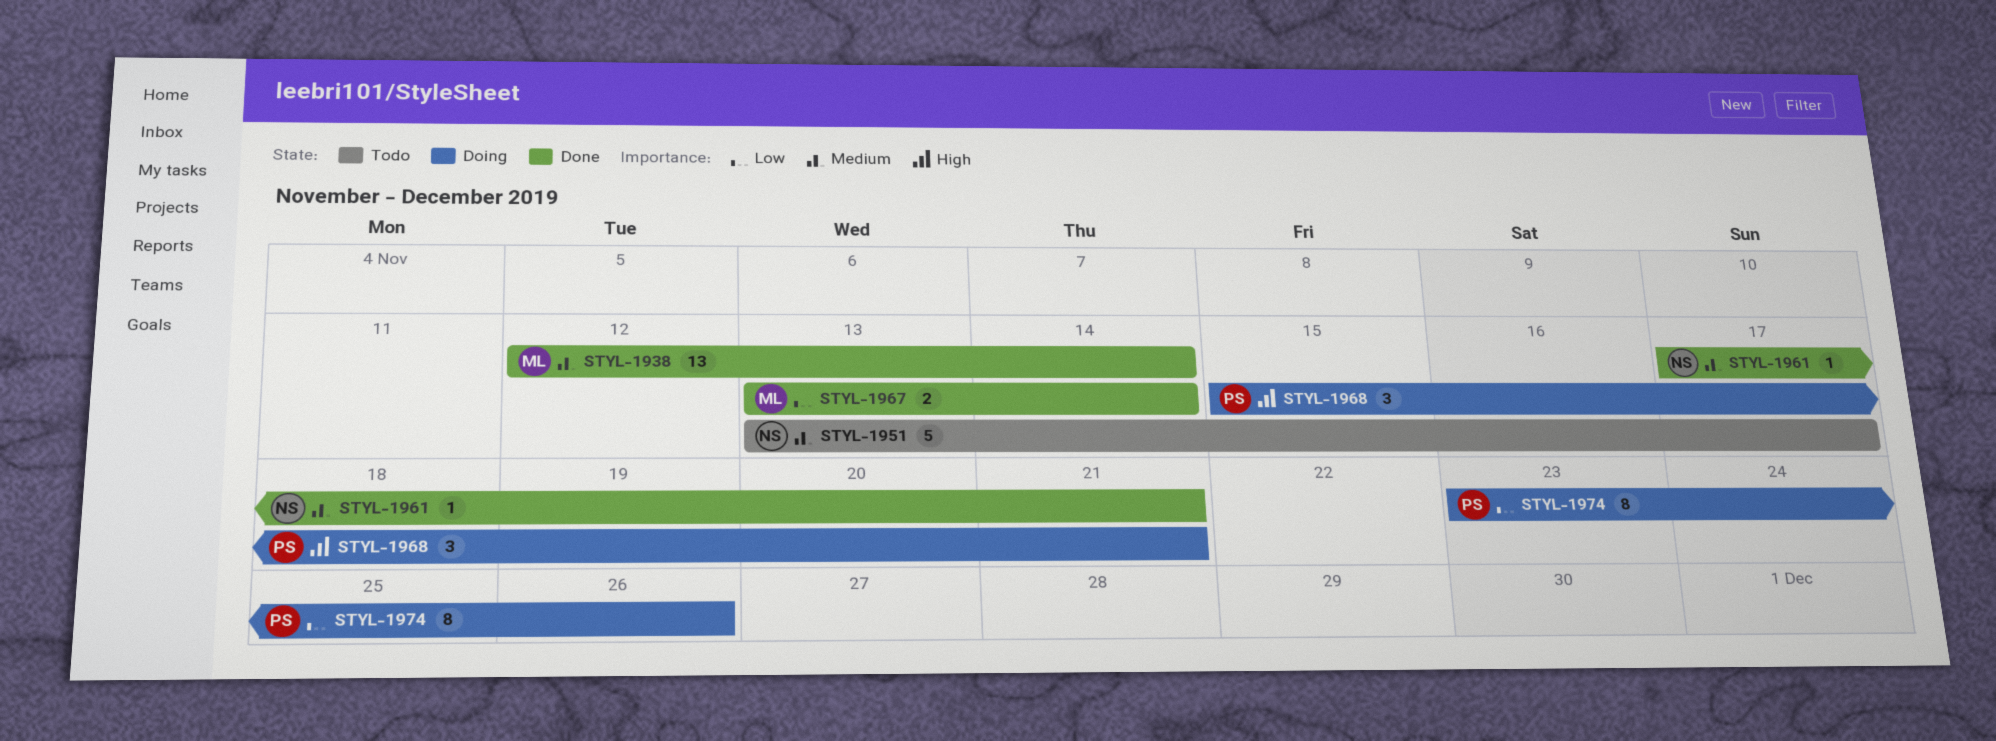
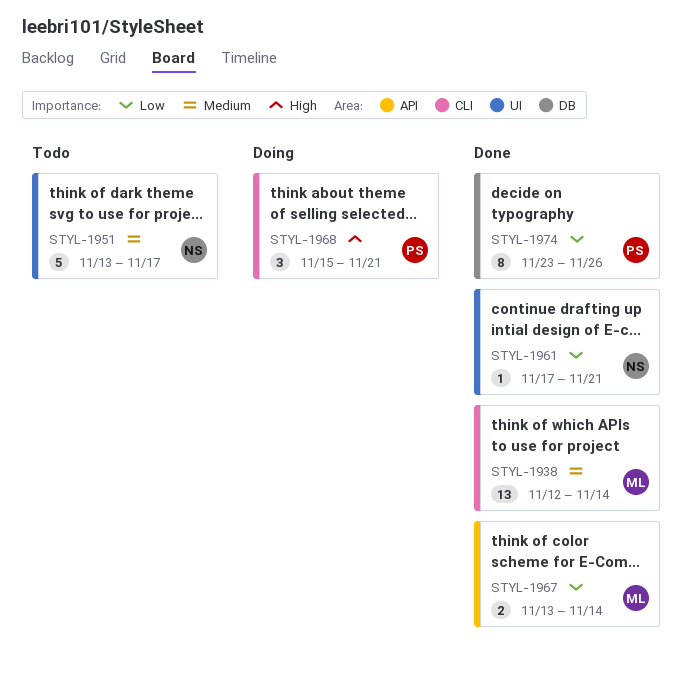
STYL-1961, priority: Medium -> Low
STYL-1974, status: Doing -> Done

